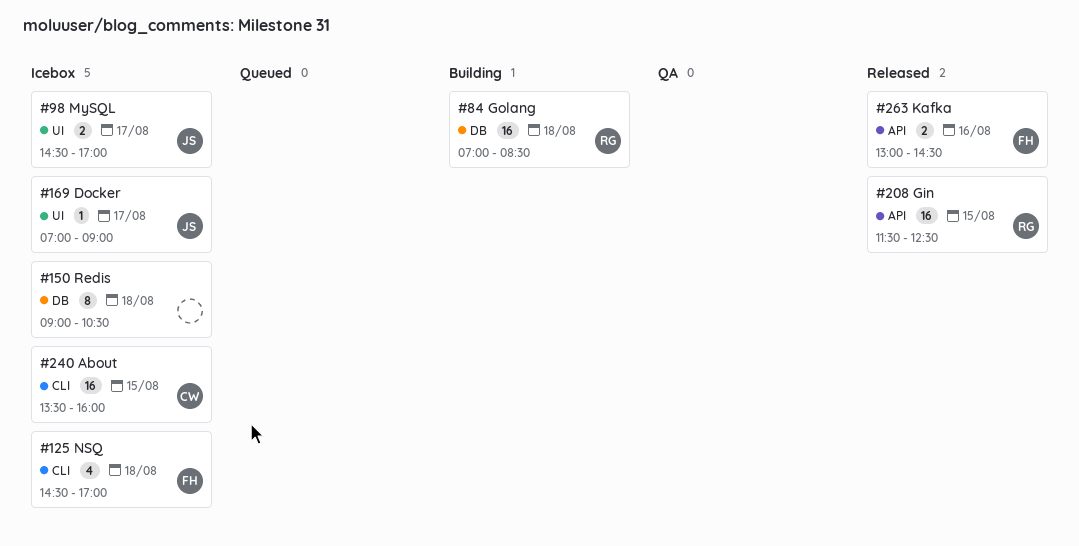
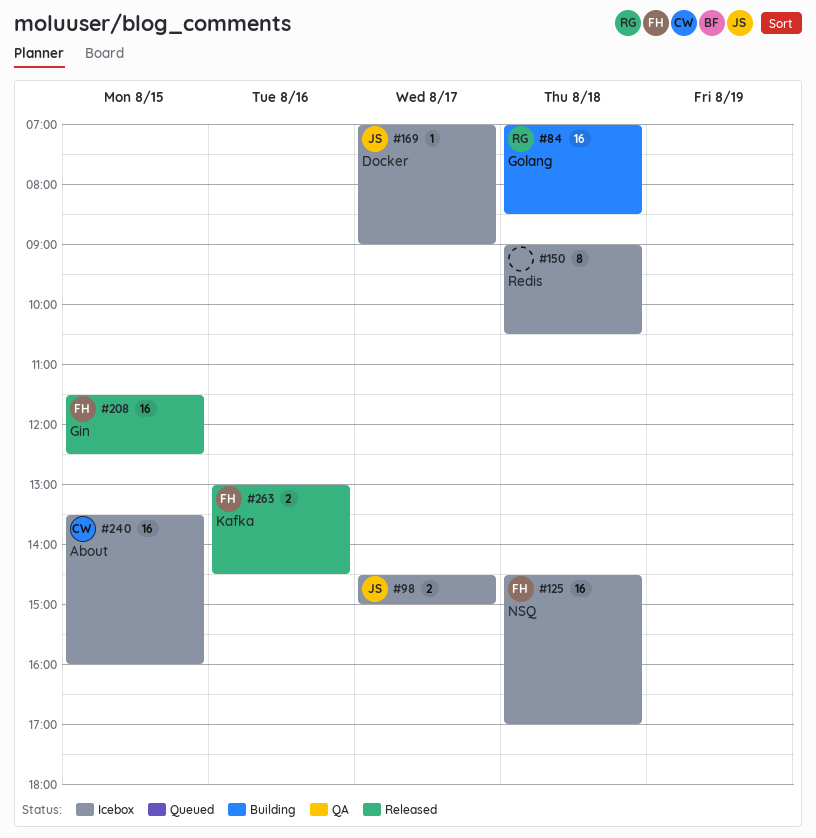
#98, ends: 17:00 -> 15:00
#125, estimate: 4 -> 16
#208, owner: RG -> FH

